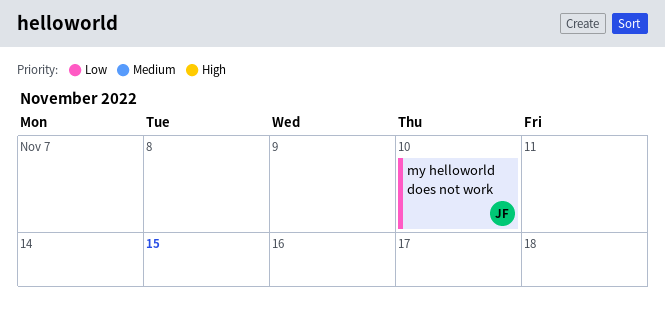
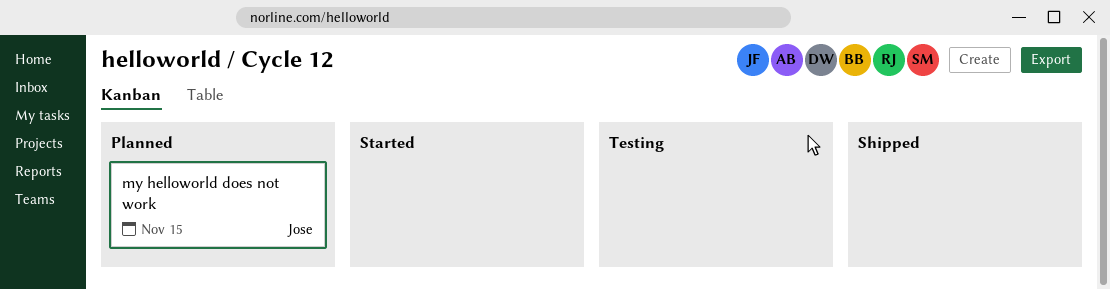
my helloworld does not work, due: Nov 10 -> Nov 15

